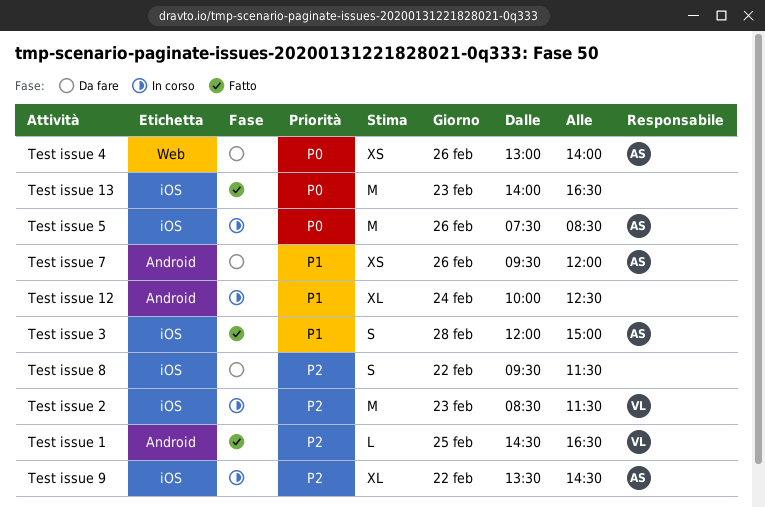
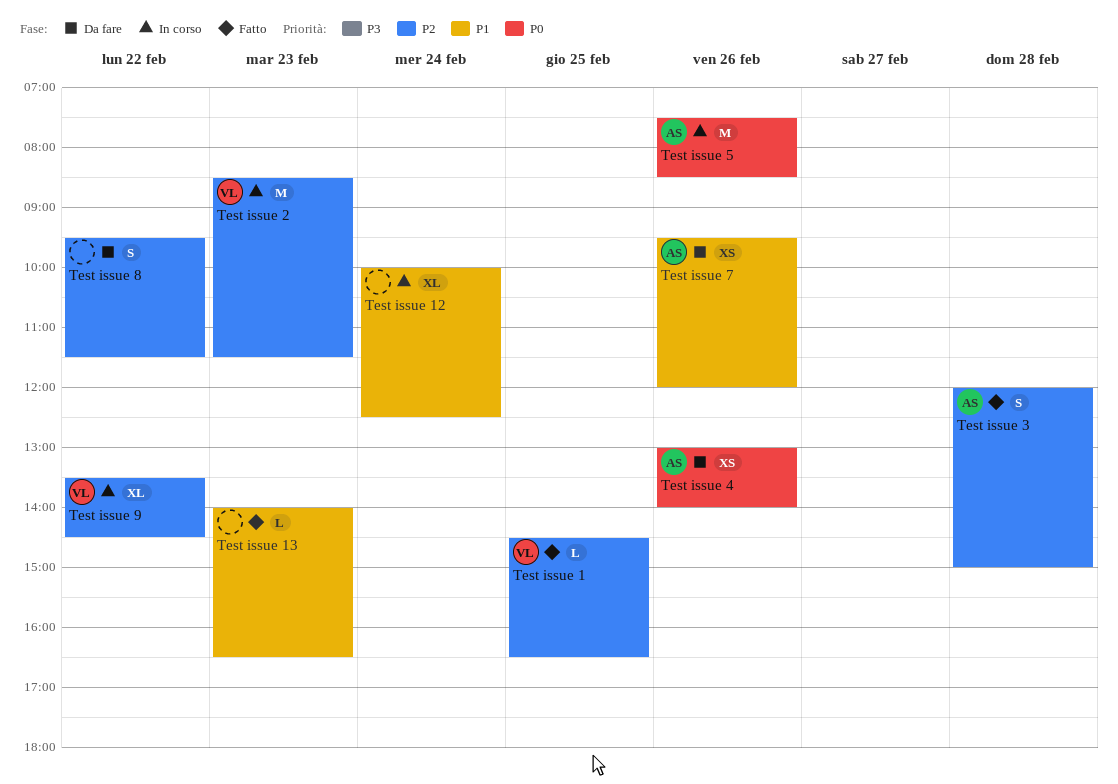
Test issue 13, priority: P0 -> P1
Test issue 13, estimate: M -> L
Test issue 3, priority: P1 -> P2
Test issue 9, owner: AS -> VL

